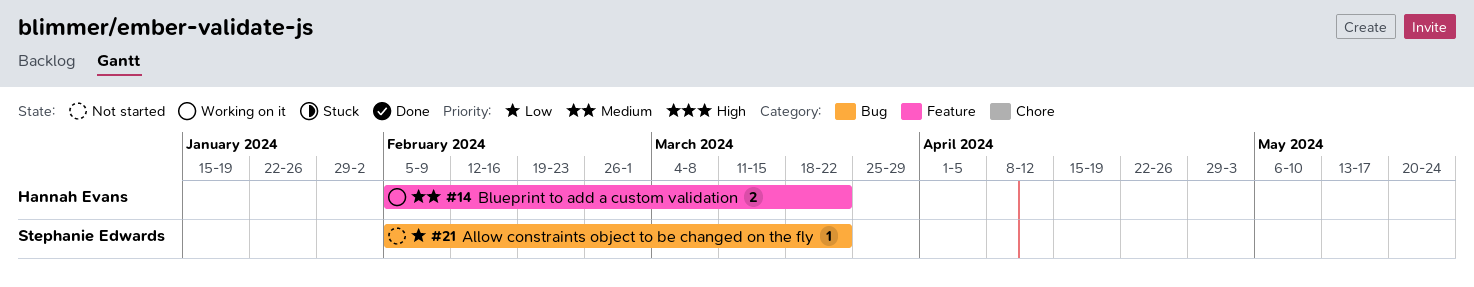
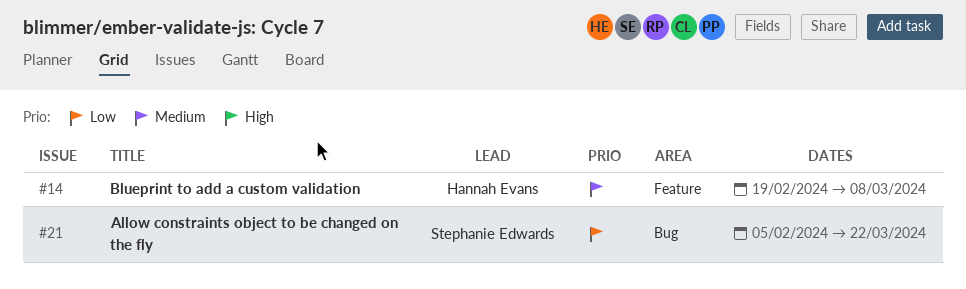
#14, start: Feb 5 -> Feb 19
#14, due: Mar 22 -> Mar 8

